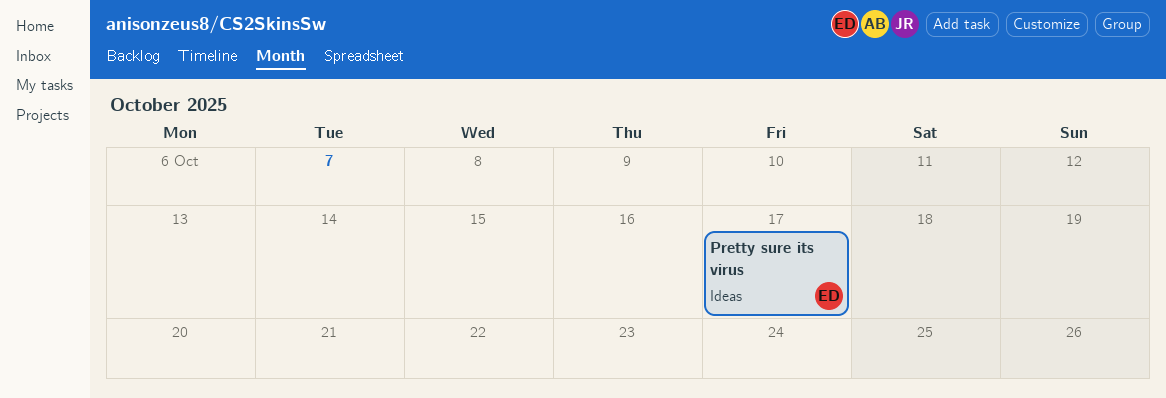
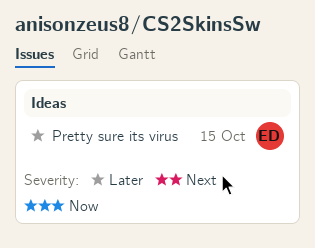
Pretty sure its virus, due: Oct 17 -> Oct 15

